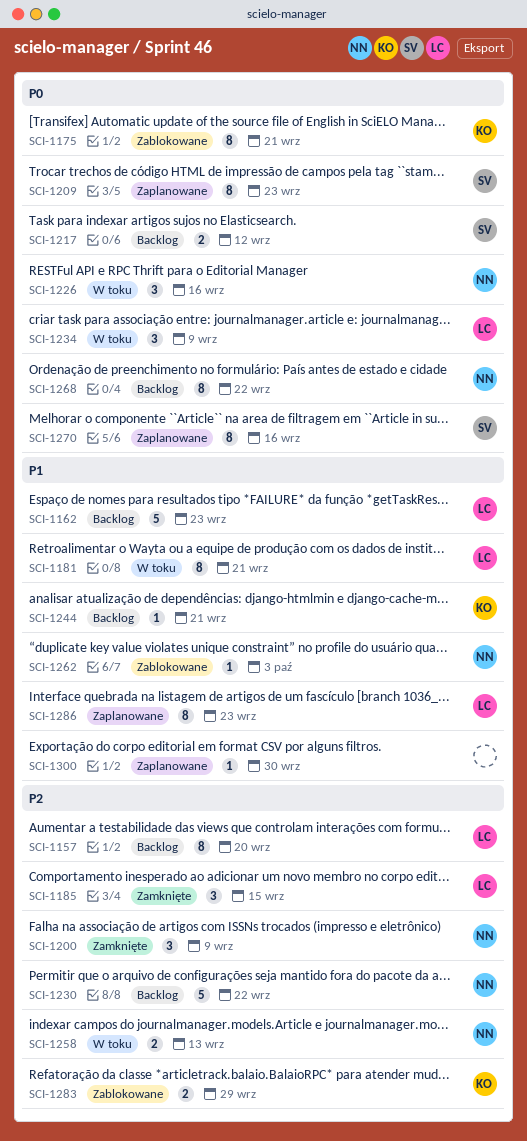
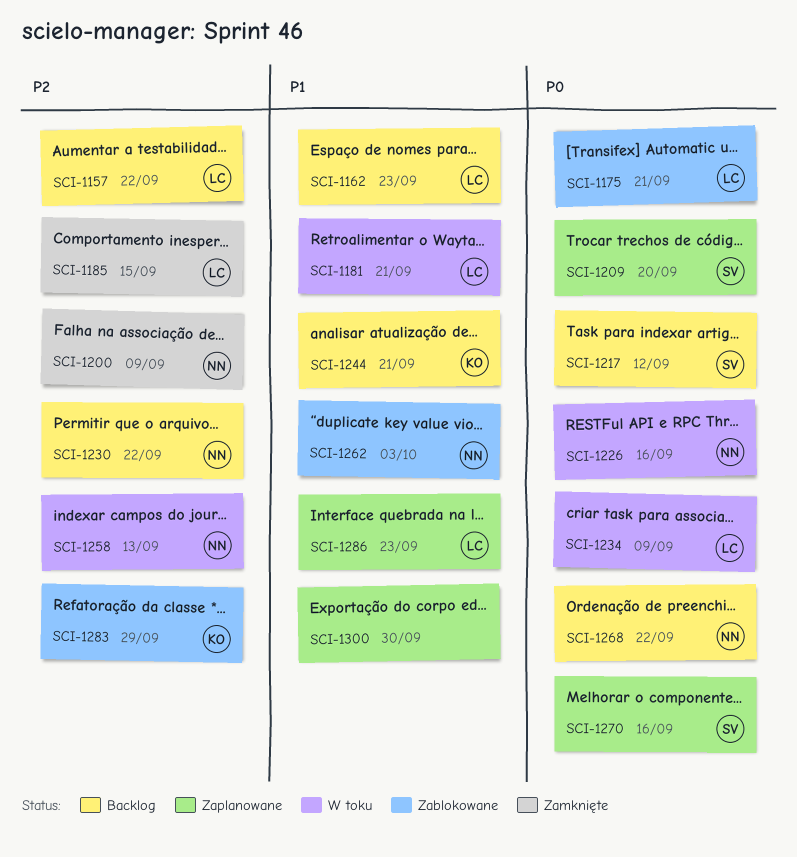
SCI-1157, due: Sep 20 -> Sep 22
SCI-1175, owner: KO -> LC
SCI-1209, due: Sep 23 -> Sep 20

